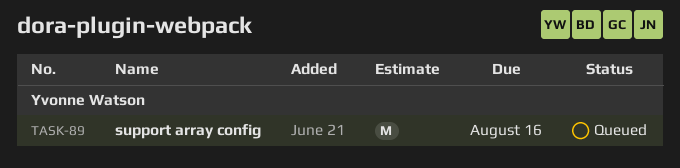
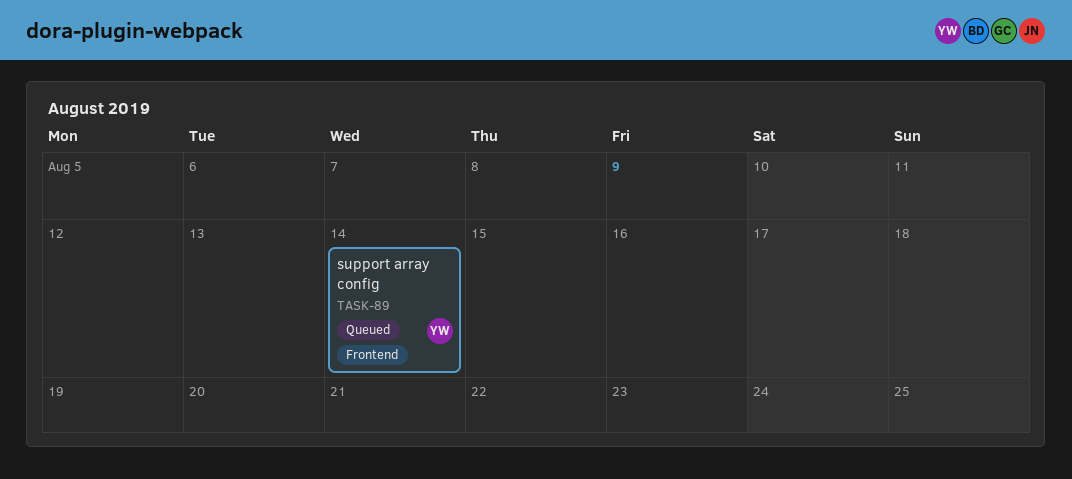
TASK-89, due: Aug 16 -> Aug 14

